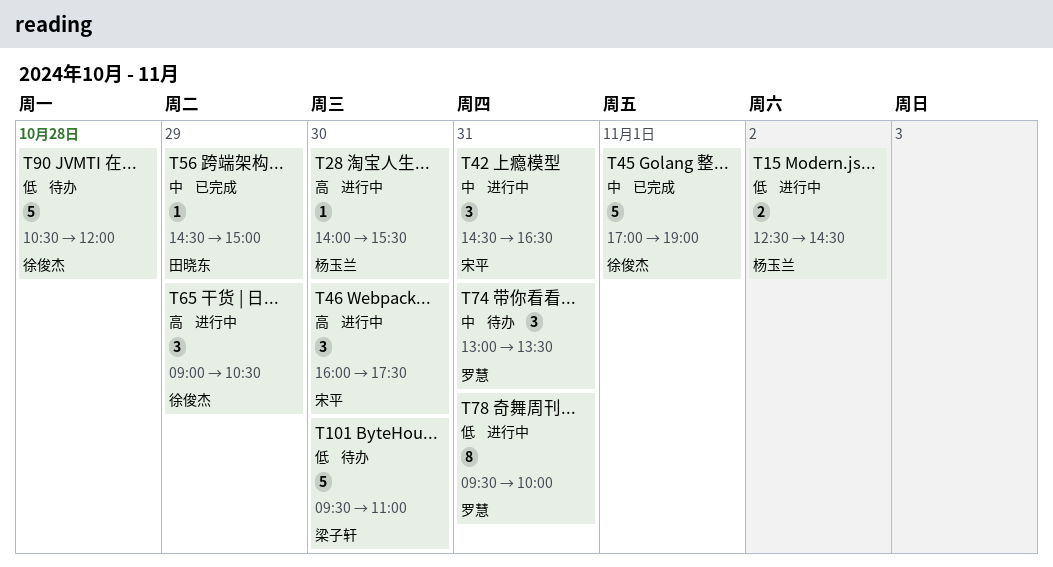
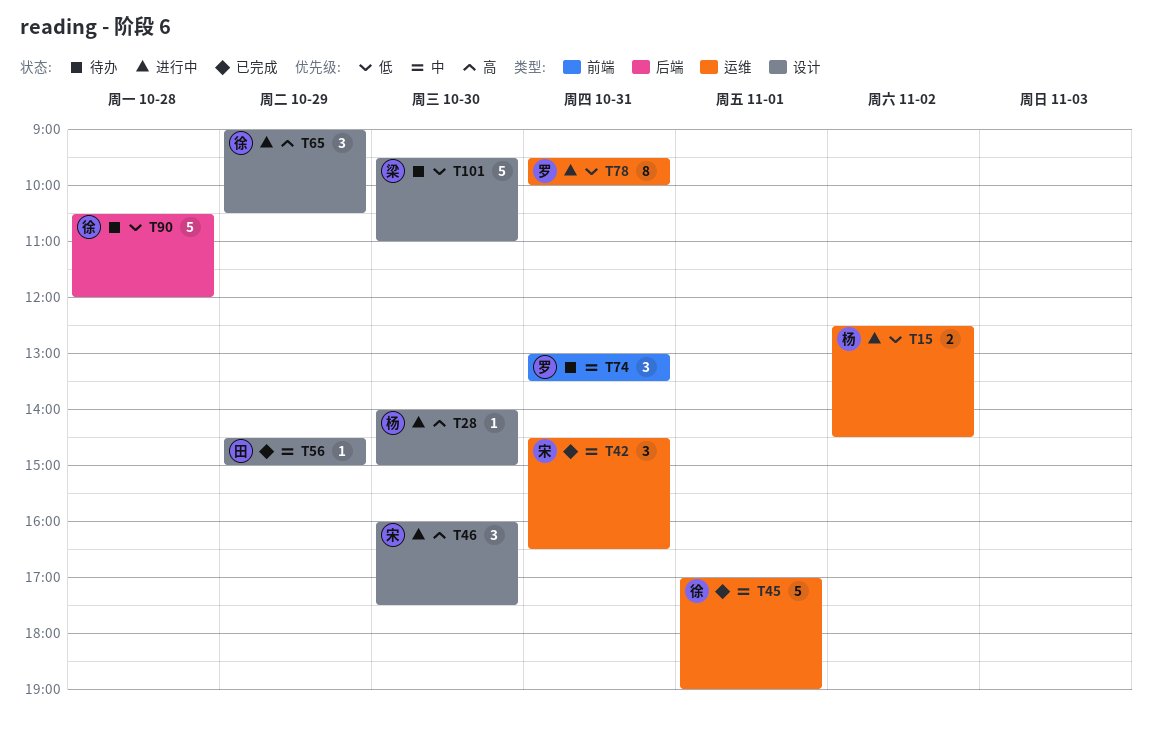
T28, ends: 15:30 -> 15:00
T42, status: 进行中 -> 已完成

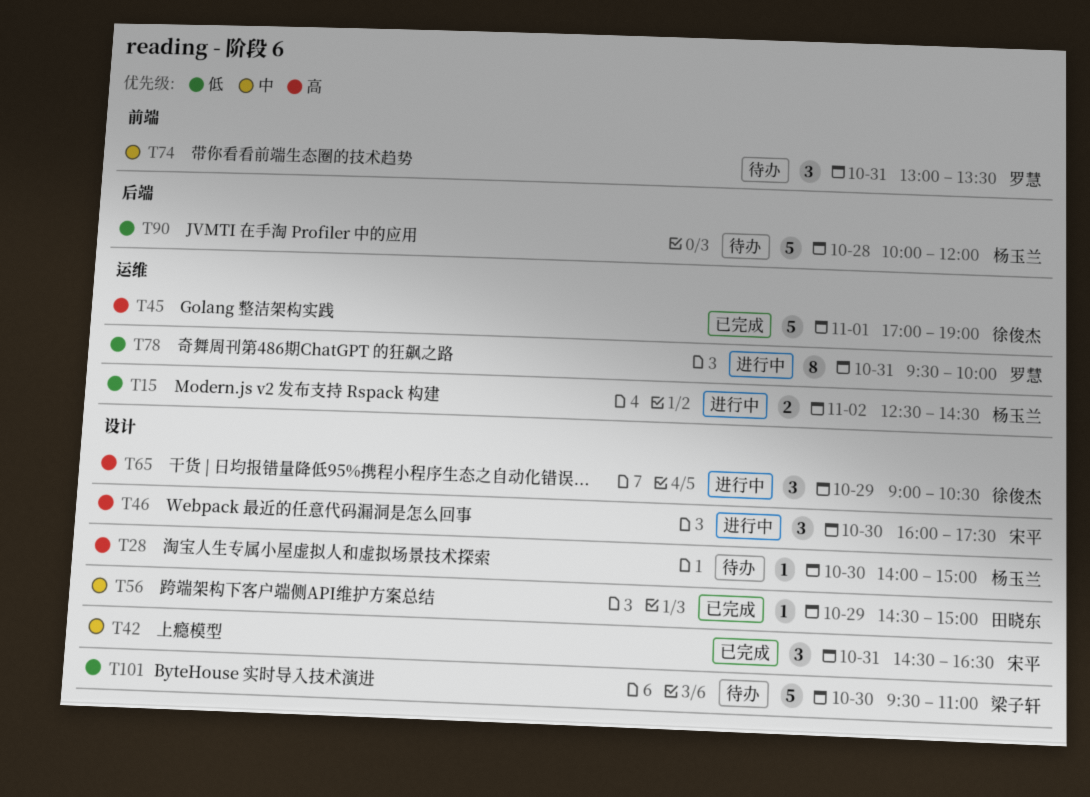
T28, status: 进行中 -> 待办
T42, label: 运维 -> 设计
T45, priority: 中 -> 高
T90, owner: 徐俊杰 -> 杨玉兰
T90, begins: 10:30 -> 10:00

